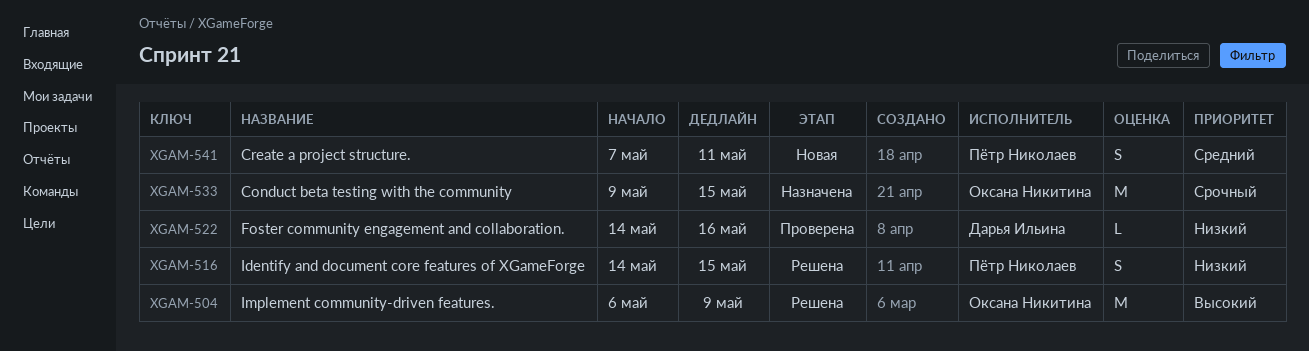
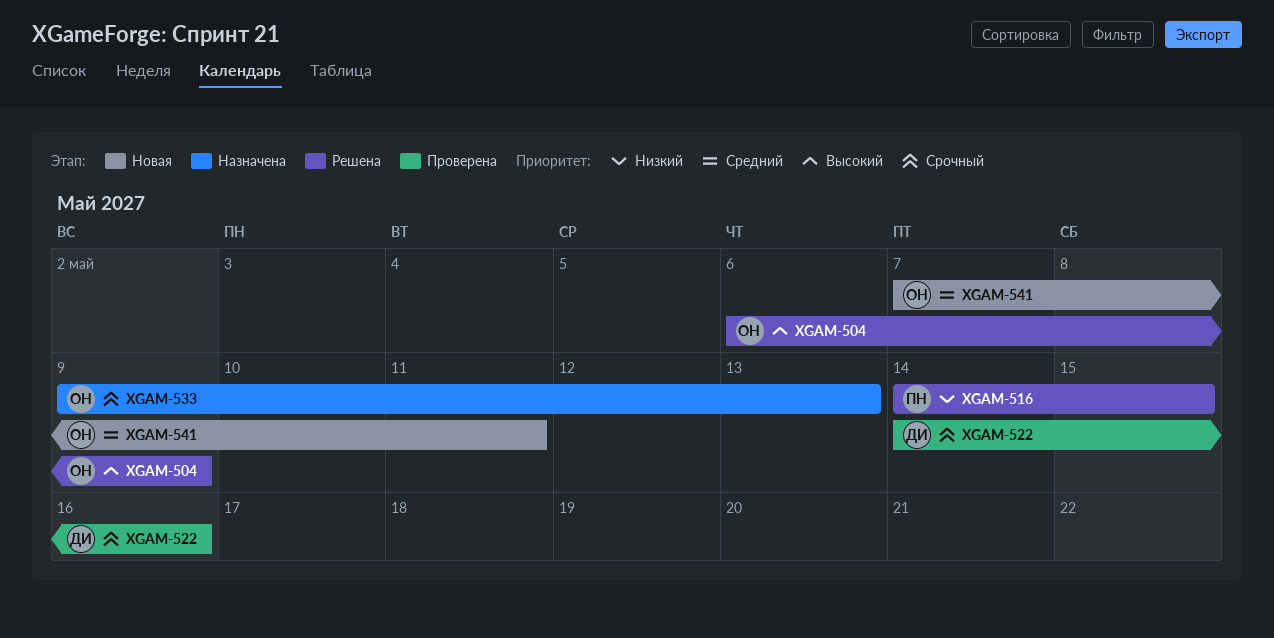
XGAM-522, priority: Низкий -> Срочный
XGAM-533, due: May 15 -> May 13
XGAM-541, owner: Пётр Николаев -> Оксана Никитина

